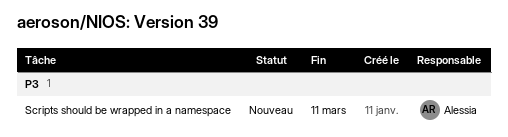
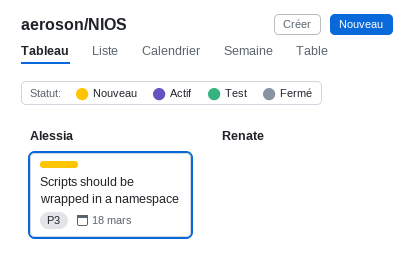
Scripts should be wrapped in a namespace, due: Mar 11 -> Mar 18

